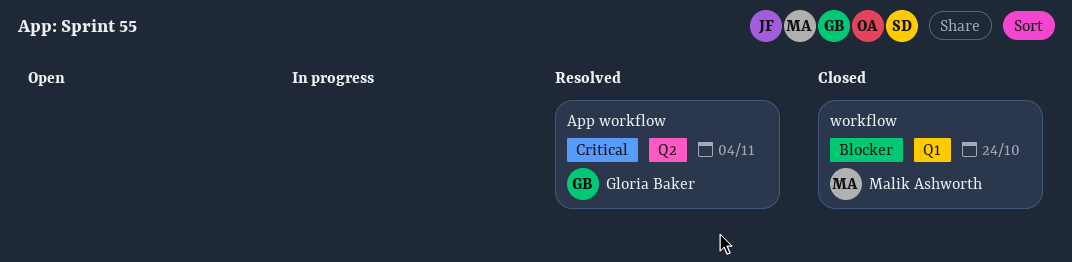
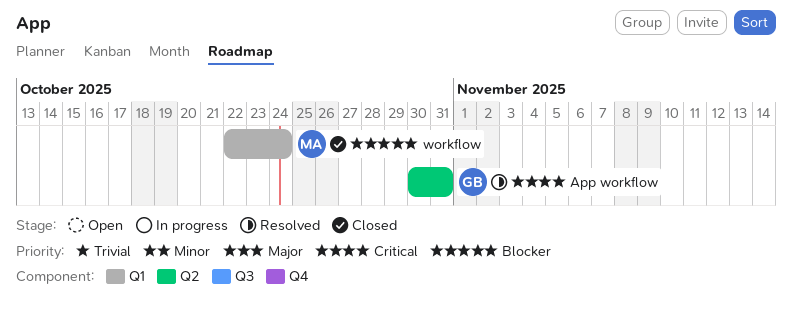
App workflow, due: Nov 4 -> Oct 31

